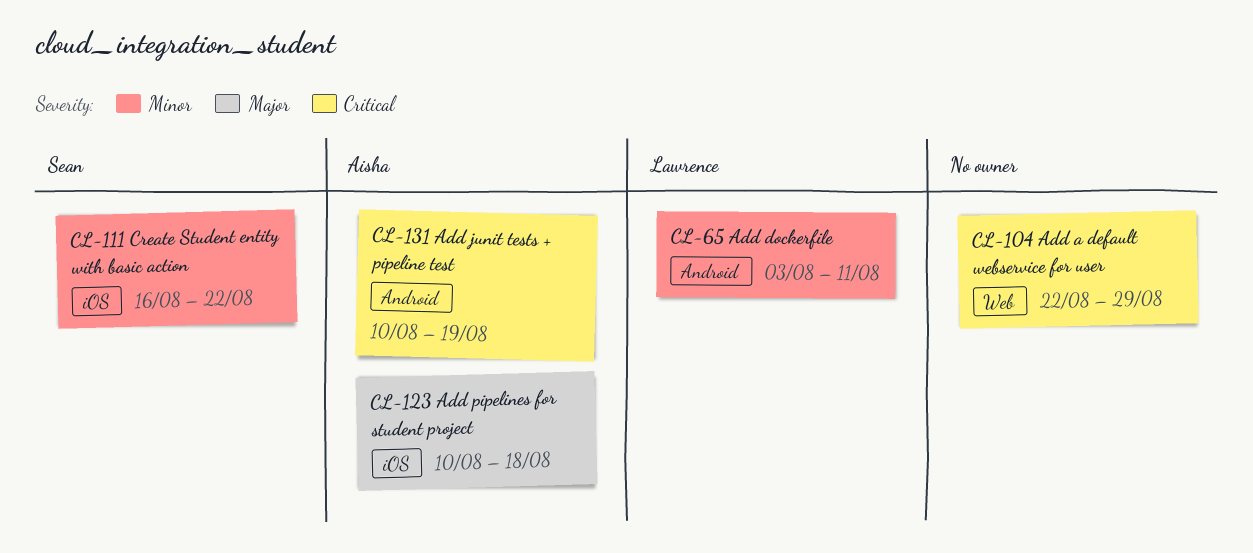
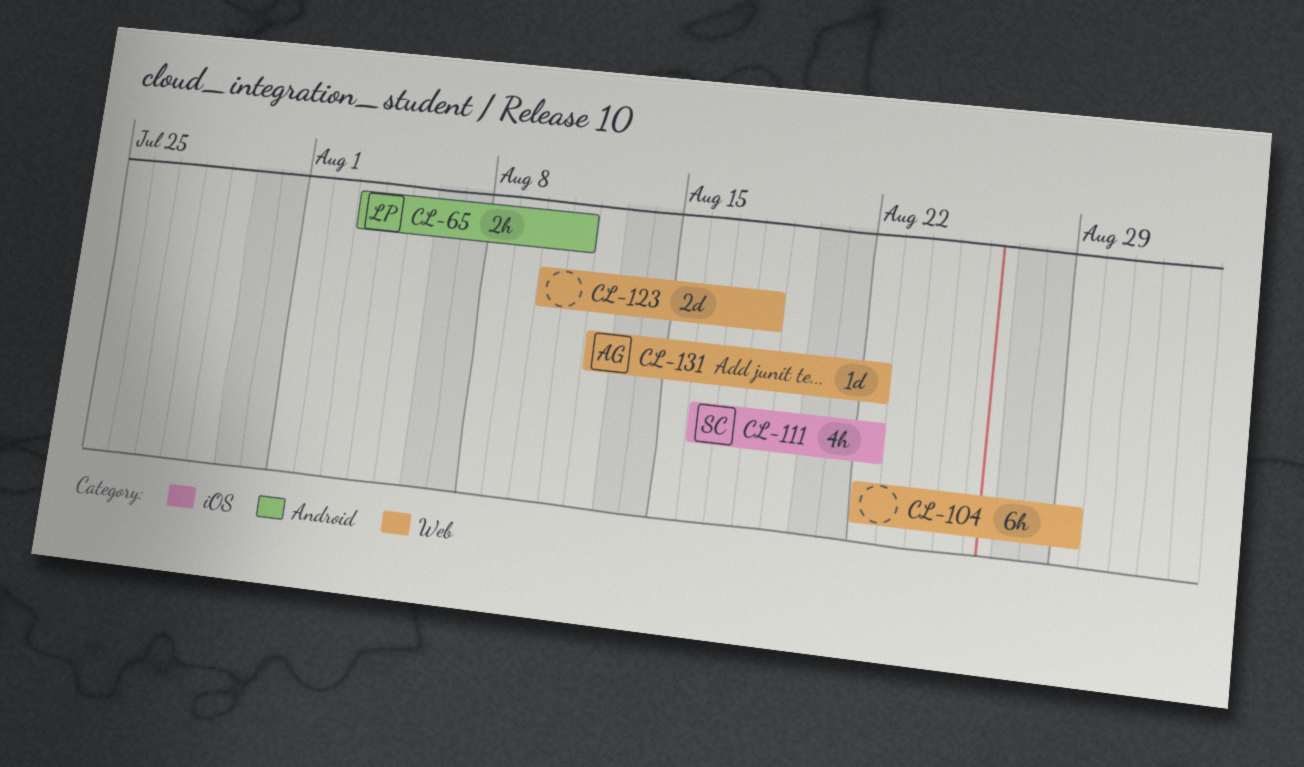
CL-123, owner: Aisha -> none
CL-123, label: iOS -> Web
CL-131, label: Android -> Web
CL-131, start: Aug 10 -> Aug 12
CL-131, due: Aug 19 -> Aug 22

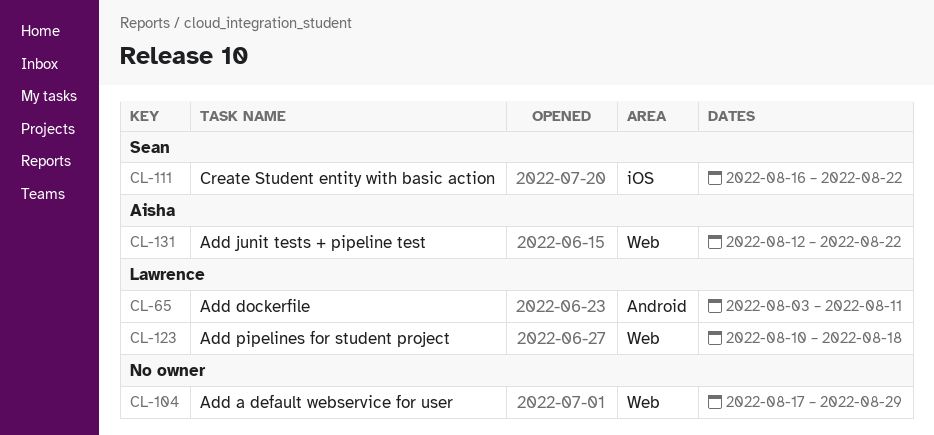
CL-104, start: Aug 22 -> Aug 17
CL-123, owner: none -> Lawrence

